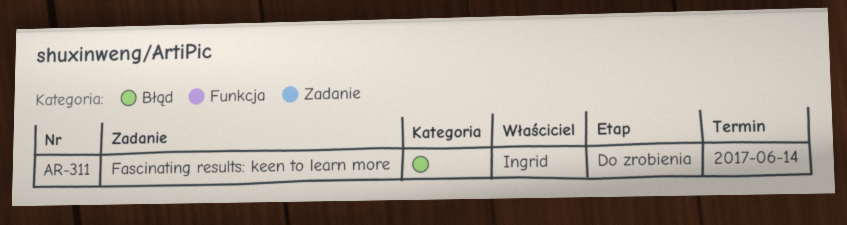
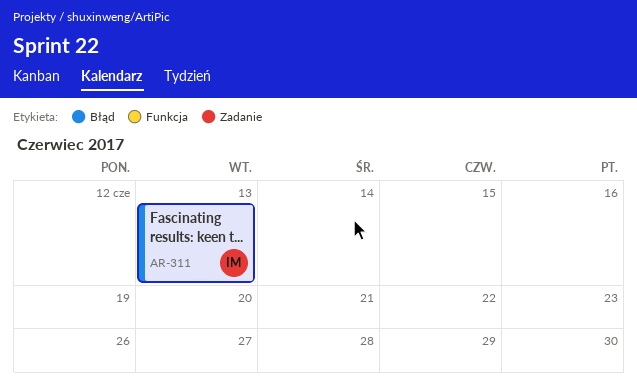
AR-311, due: Jun 14 -> Jun 13

